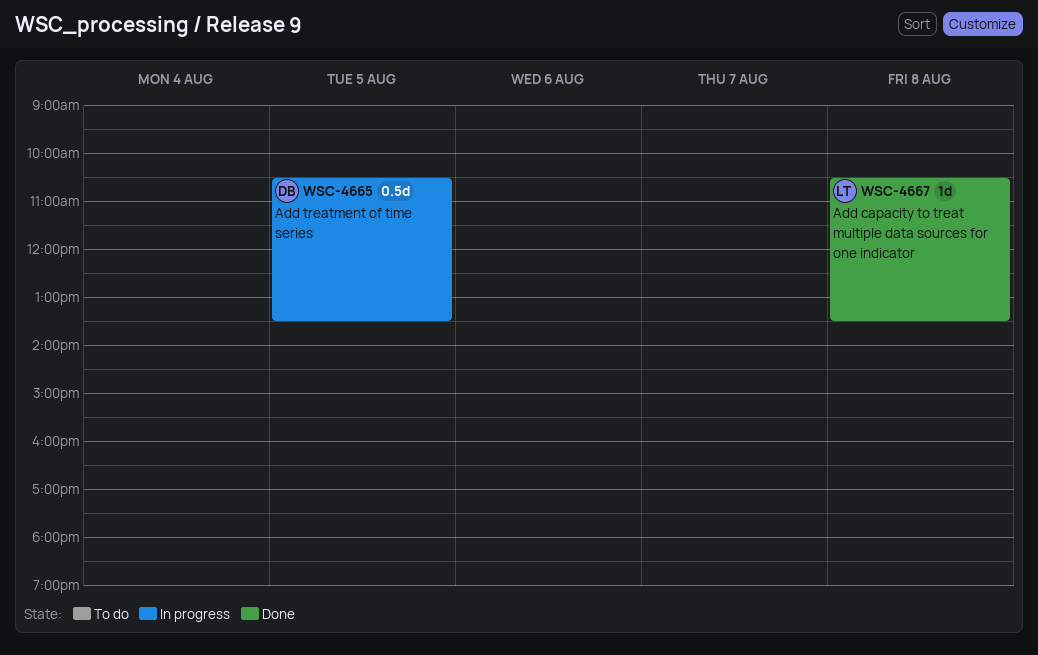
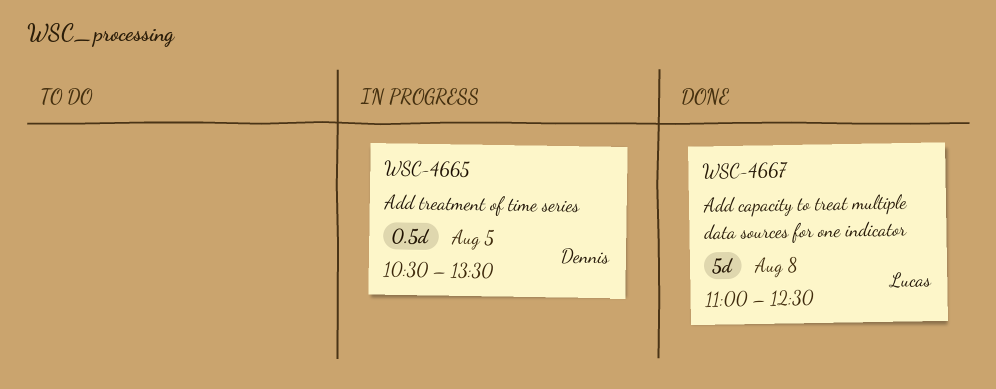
WSC-4667, estimate: 1d -> 5d
WSC-4667, begins: 10:30 -> 11:00
WSC-4667, ends: 13:30 -> 12:30

